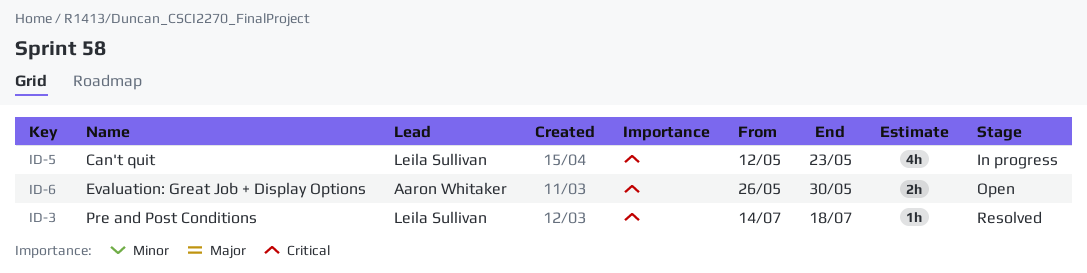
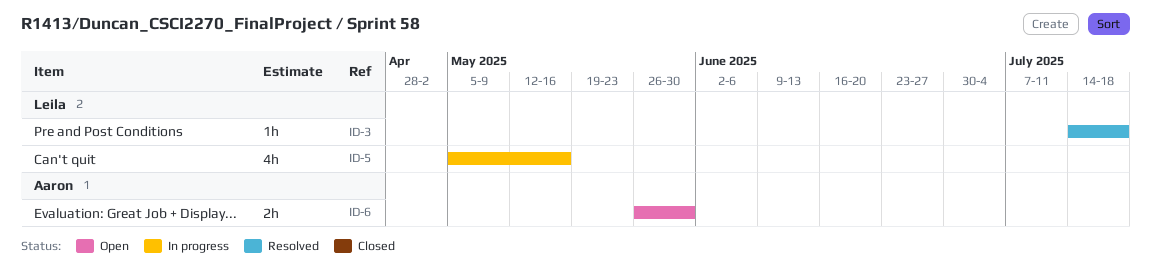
ID-5, start: May 12 -> May 5
ID-5, due: May 23 -> May 16

